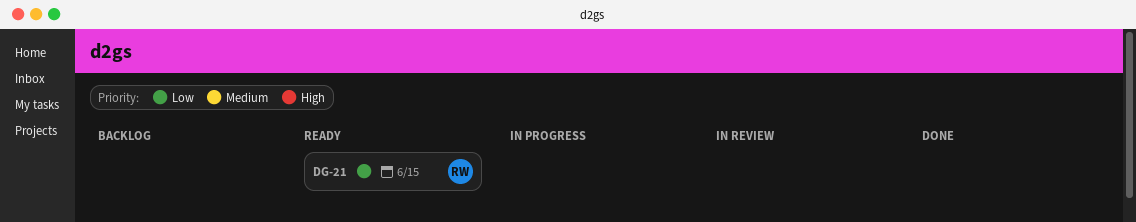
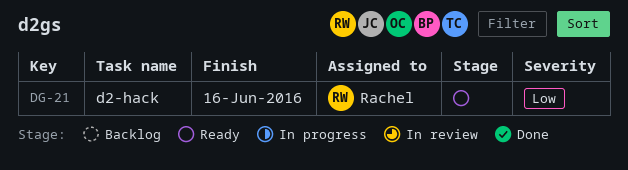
DG-21, due: Jun 15 -> Jun 16

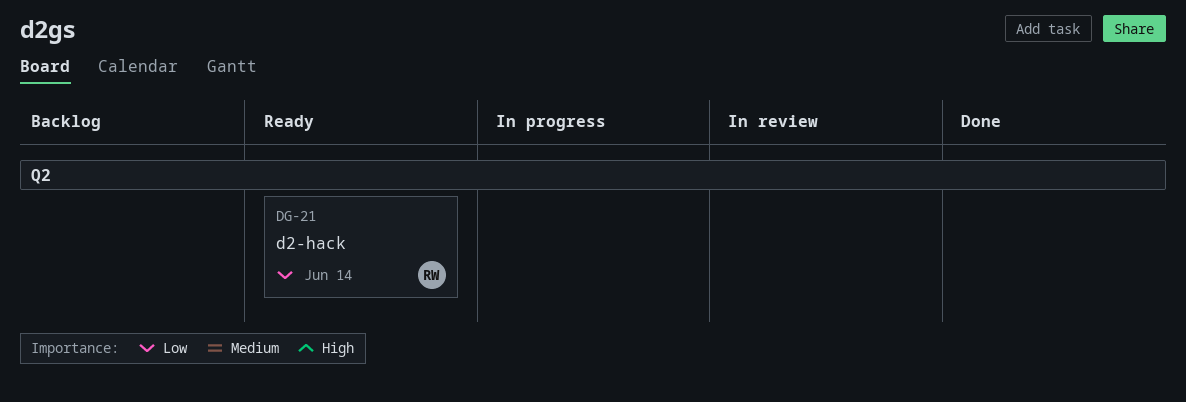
DG-21, due: Jun 16 -> Jun 14

